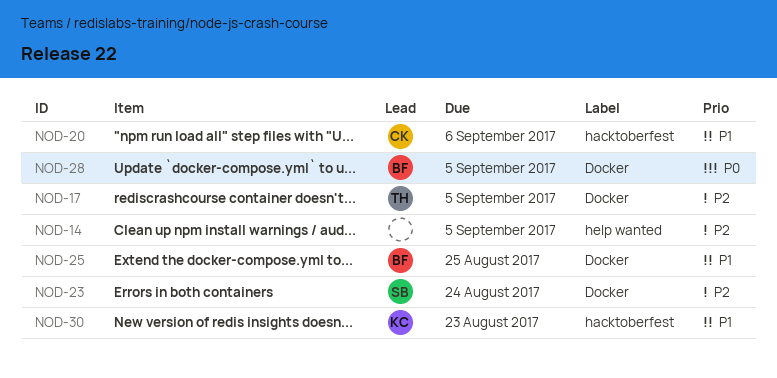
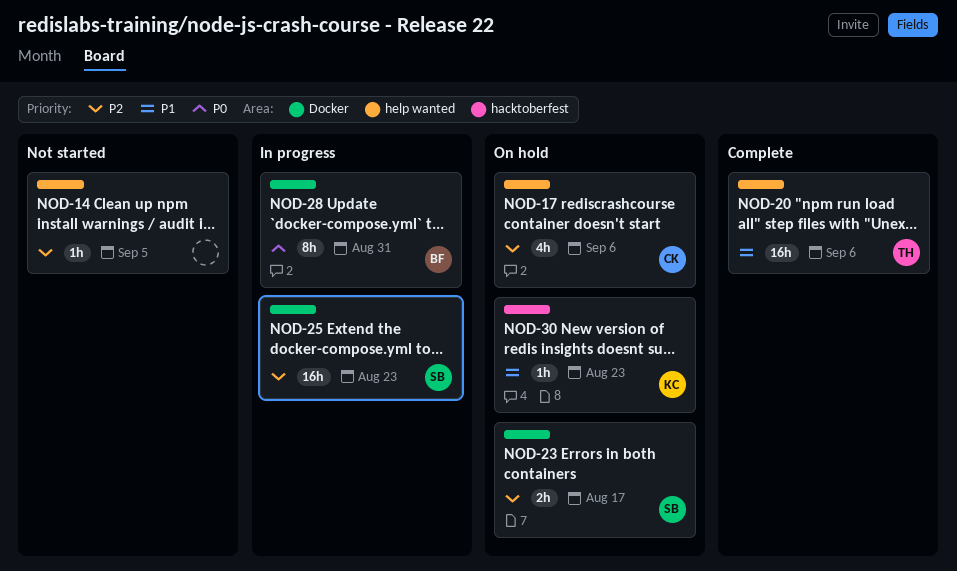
NOD-17, owner: TH -> CK
NOD-17, label: Docker -> help wanted
NOD-17, due: Sep 5 -> Sep 6
NOD-20, owner: CK -> TH
NOD-20, label: hacktoberfest -> help wanted
NOD-23, due: Aug 24 -> Aug 17
NOD-25, owner: BF -> SB
NOD-25, priority: P1 -> P2
NOD-25, due: Aug 25 -> Aug 23
NOD-28, due: Sep 5 -> Aug 31

